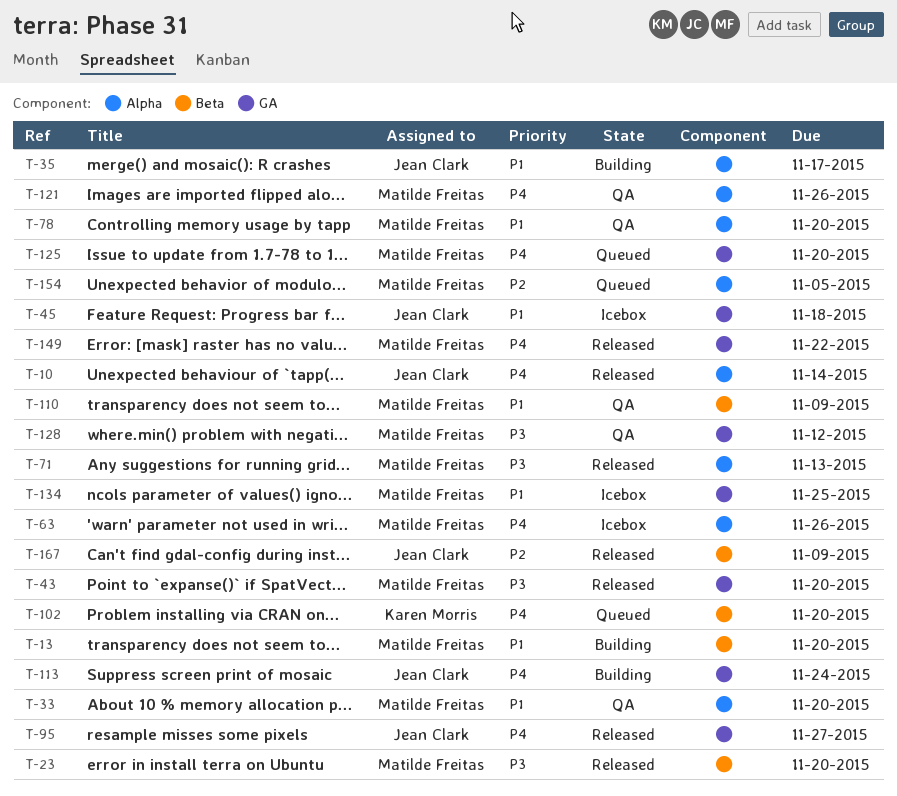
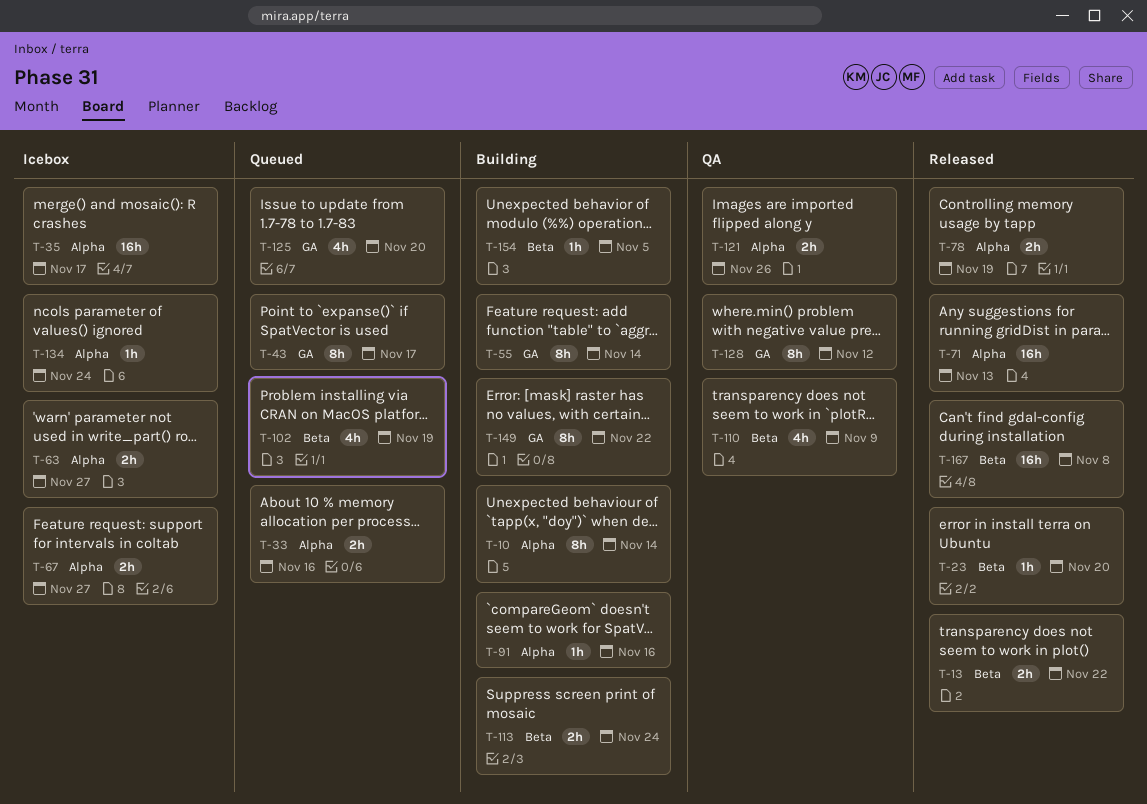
T-10, status: Released -> Building
T-13, status: Building -> Released
T-13, due: Nov 20 -> Nov 22
T-33, status: QA -> Queued
T-33, due: Nov 20 -> Nov 16
T-35, status: Building -> Icebox
T-43, status: Released -> Queued
T-43, due: Nov 20 -> Nov 17
T-45: present -> none
T-55: none -> present
T-63, due: Nov 26 -> Nov 27
T-67: none -> present
T-78, status: QA -> Released
T-78, due: Nov 20 -> Nov 19
T-91: none -> present
T-95: present -> none
T-102, due: Nov 20 -> Nov 19
T-113, label: GA -> Beta
T-134, label: GA -> Alpha
T-134, due: Nov 25 -> Nov 24
T-149, status: Released -> Building
T-154, status: Queued -> Building
T-154, label: Alpha -> Beta
T-167, due: Nov 9 -> Nov 8

